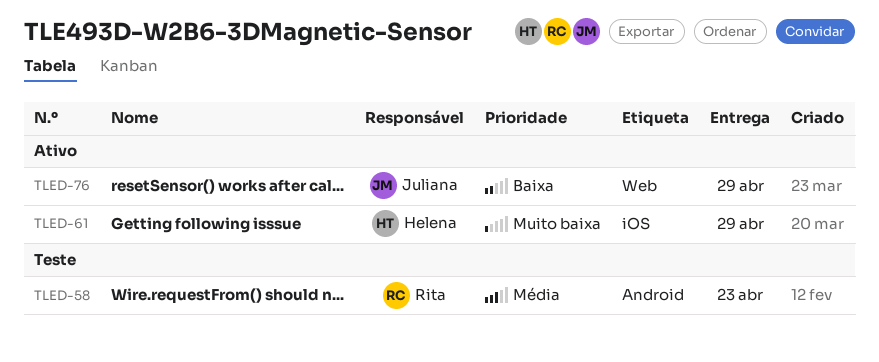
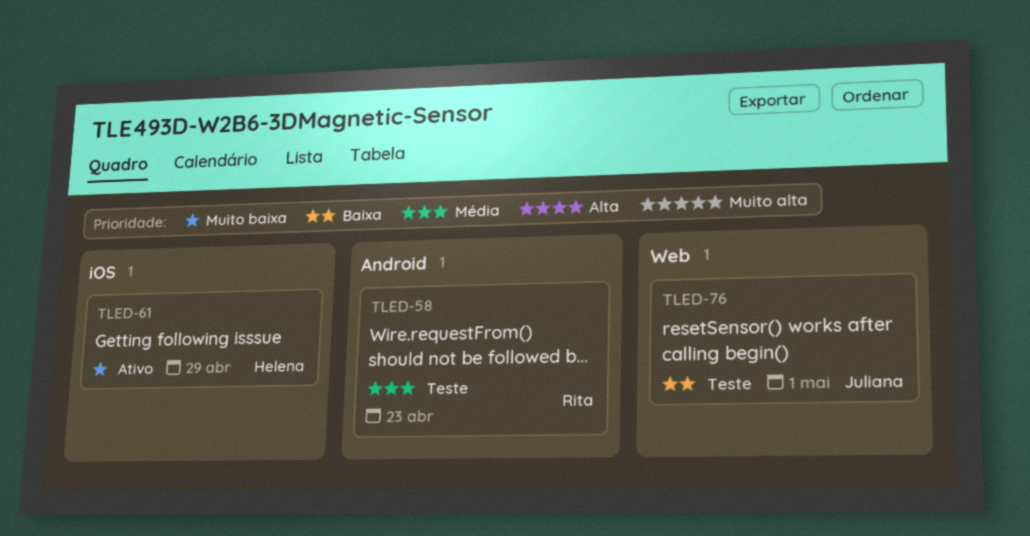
TLED-76, status: Ativo -> Teste
TLED-76, due: Apr 29 -> May 1

